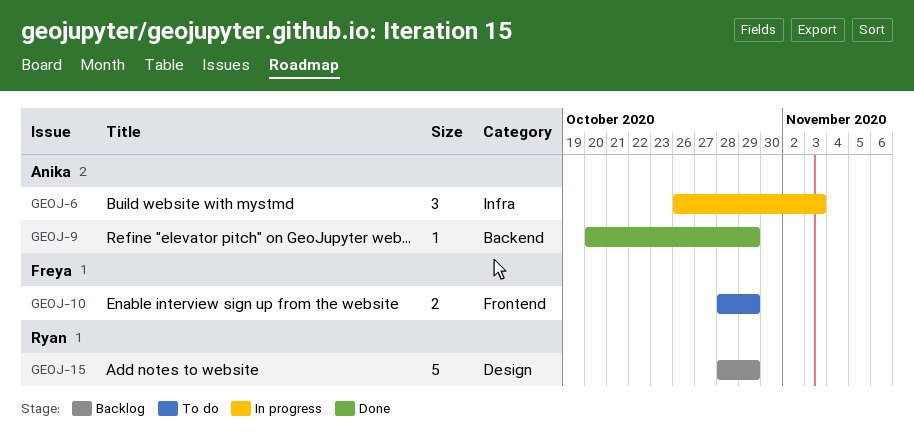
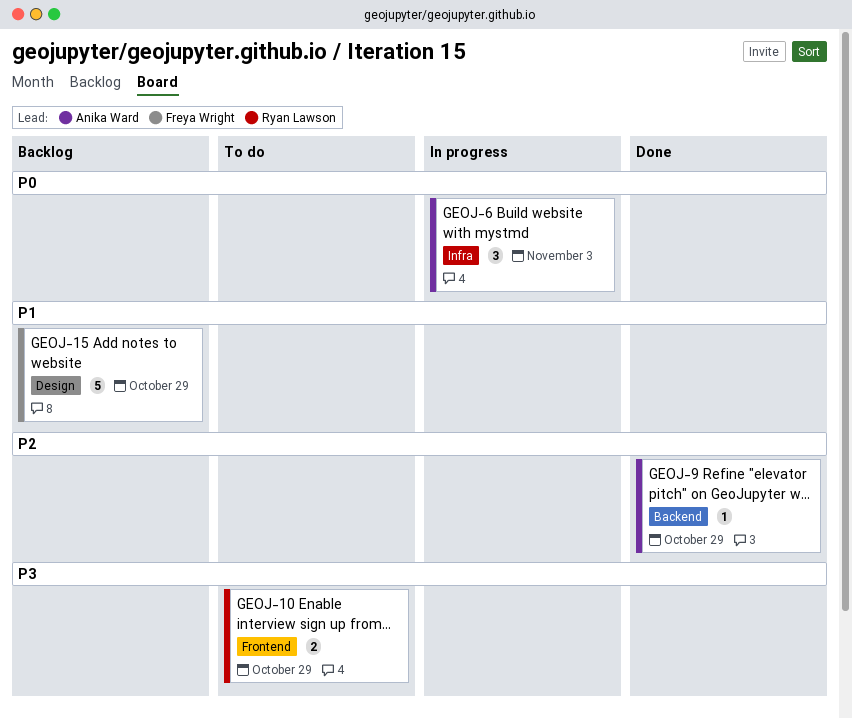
GEOJ-10, owner: Freya Wright -> Ryan Lawson
GEOJ-15, owner: Ryan Lawson -> Freya Wright

